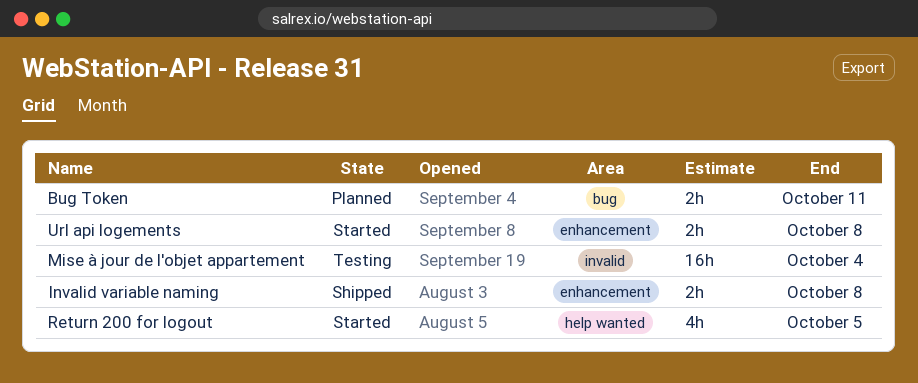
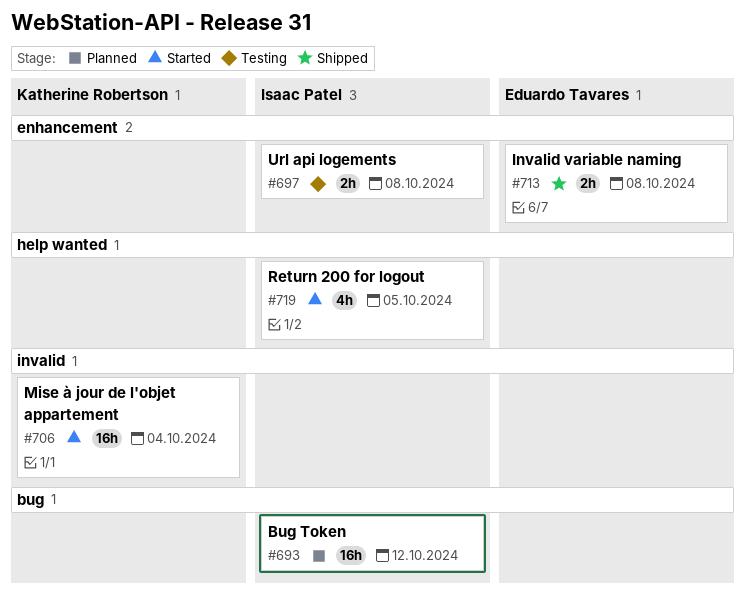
Bug Token, estimate: 2h -> 16h
Bug Token, due: Oct 11 -> Oct 12
Mise à jour de l'objet appartement, status: Testing -> Started
Url api logements, status: Started -> Testing

